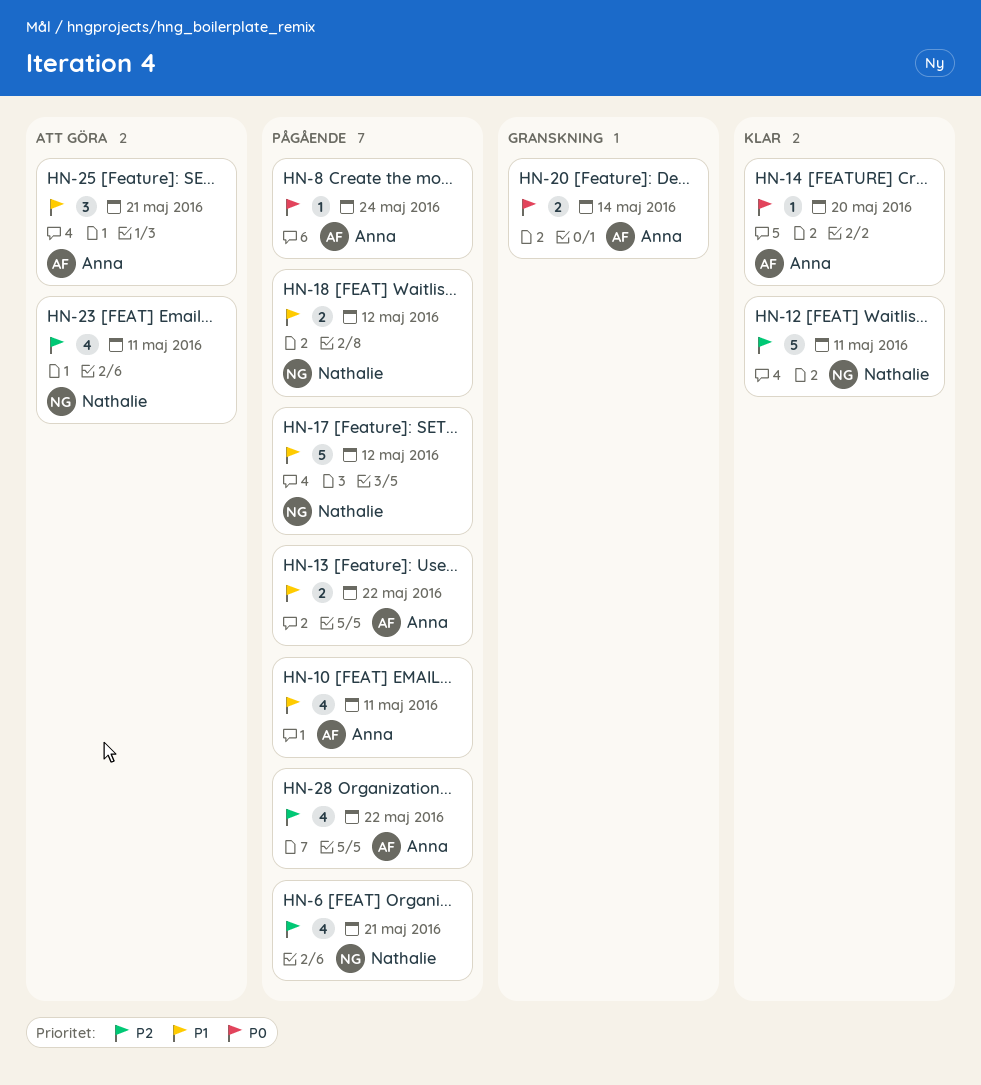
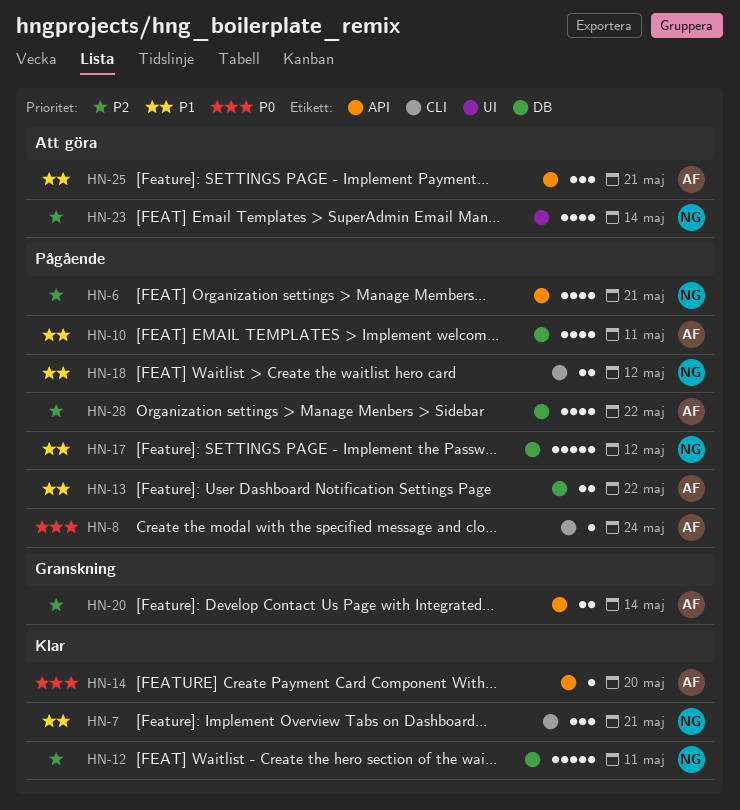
HN-7: none -> present
HN-20, priority: P0 -> P2
HN-23, due: May 11 -> May 14

